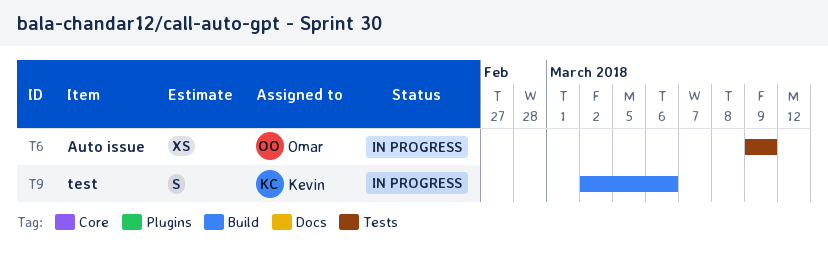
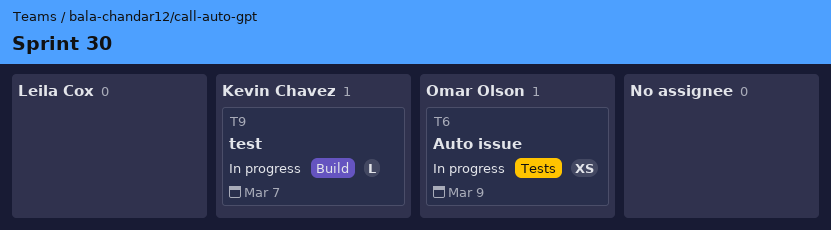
T9, estimate: S -> L
T9, due: Mar 6 -> Mar 7

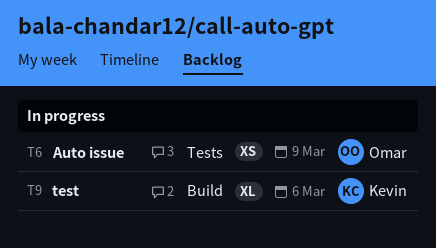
T9, estimate: L -> XL
T9, due: Mar 7 -> Mar 6

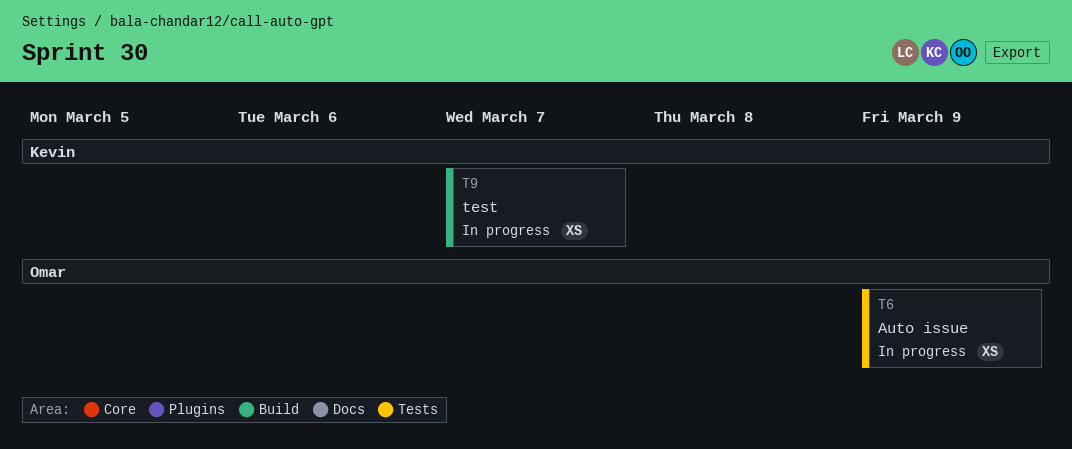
T9, estimate: XL -> XS
T9, due: Mar 6 -> Mar 7

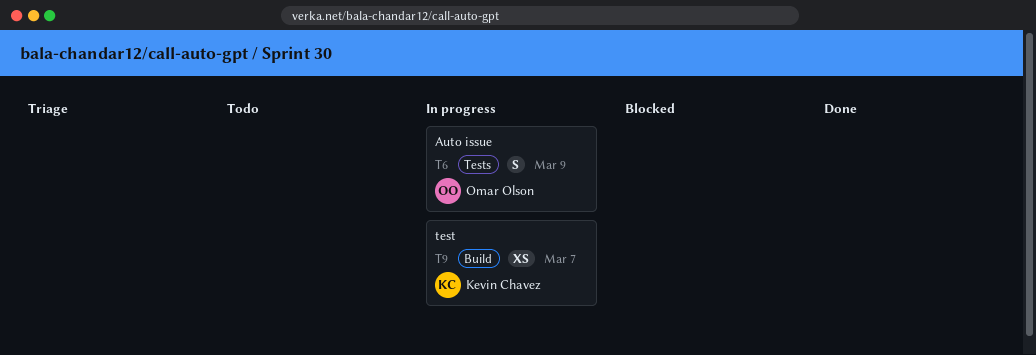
T6, estimate: XS -> S

